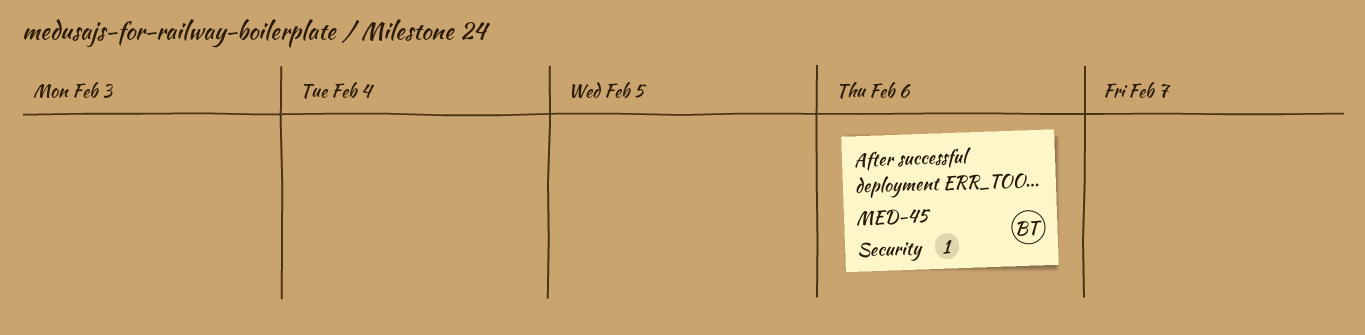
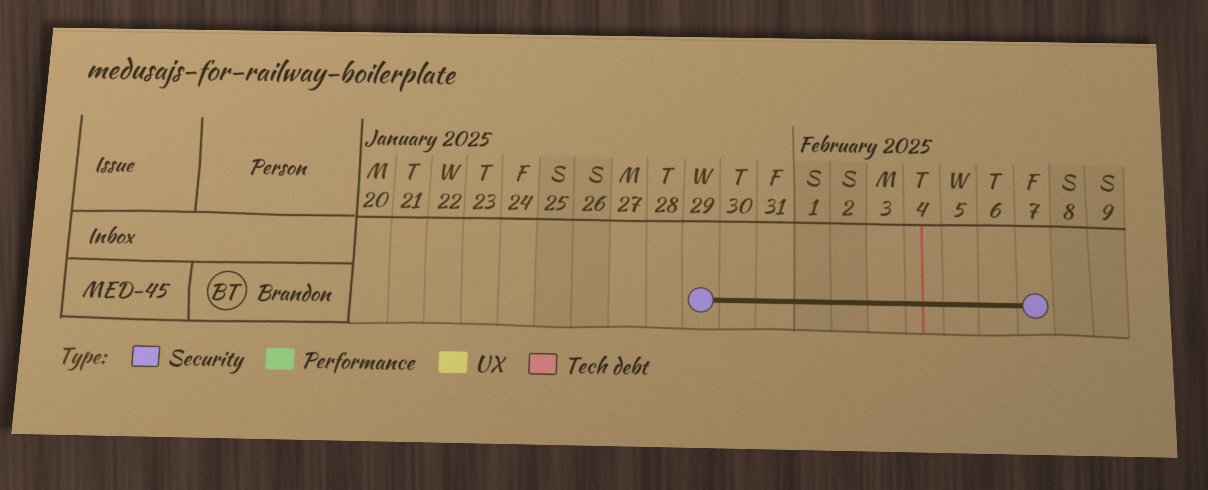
MED-45, due: Feb 6 -> Feb 7

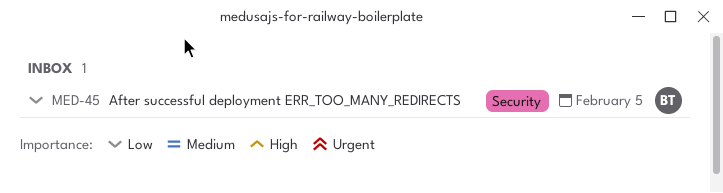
MED-45, due: Feb 7 -> Feb 5

